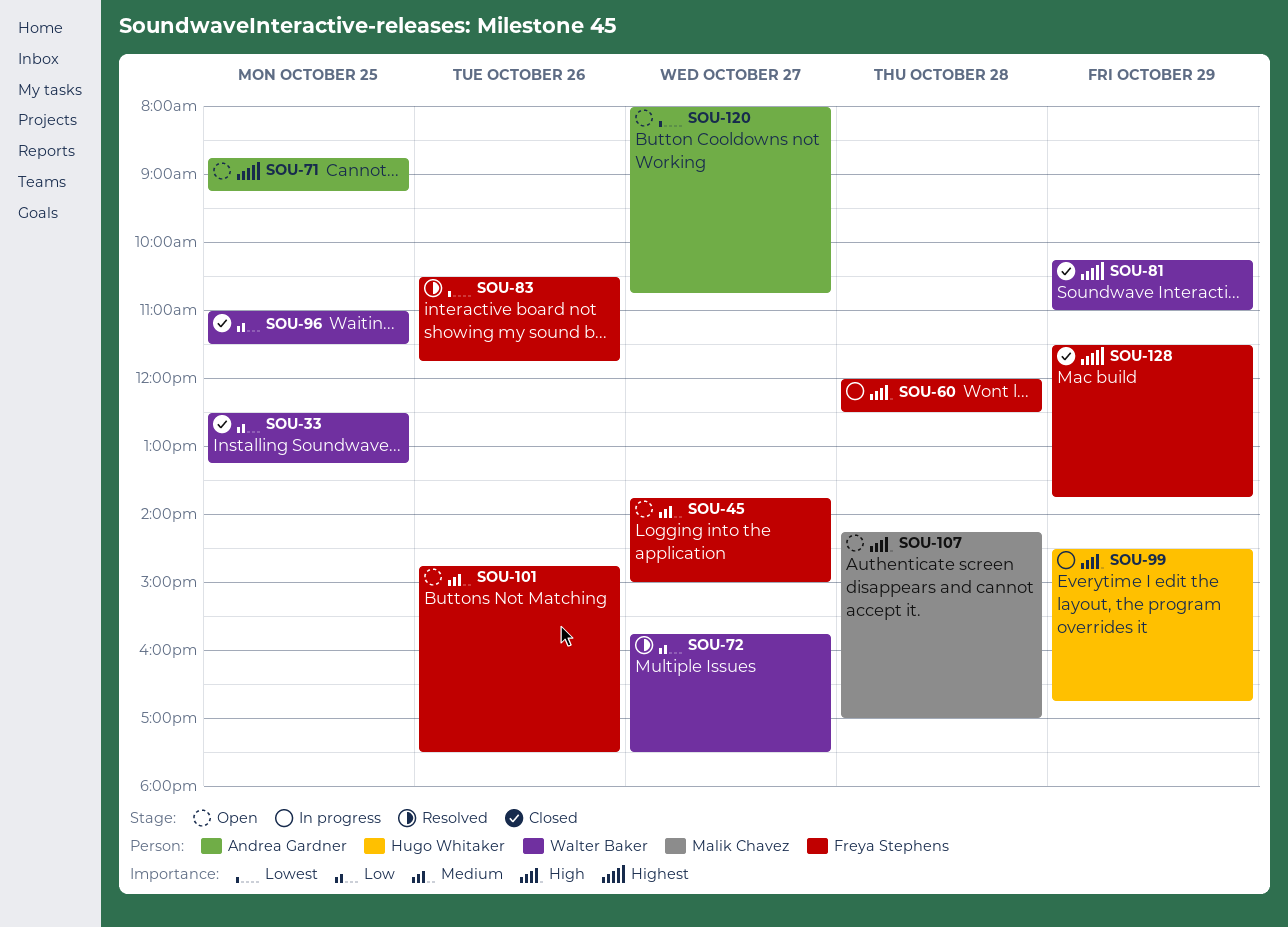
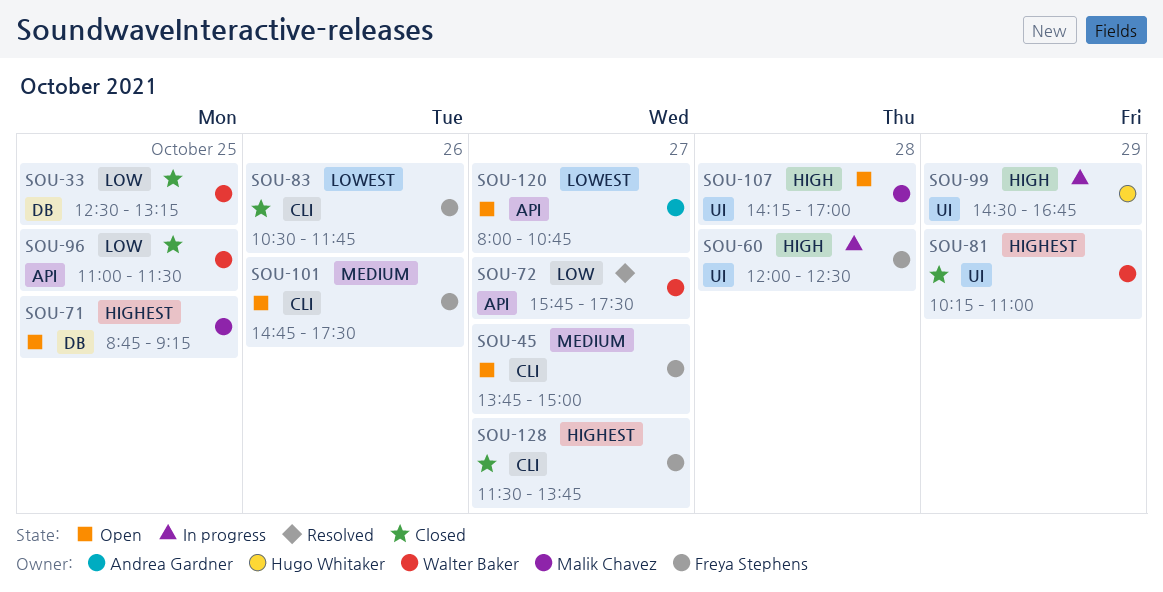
SOU-71, owner: Andrea Gardner -> Malik Chavez
SOU-83, status: Resolved -> Closed
SOU-128, day: Oct 29 -> Oct 27

